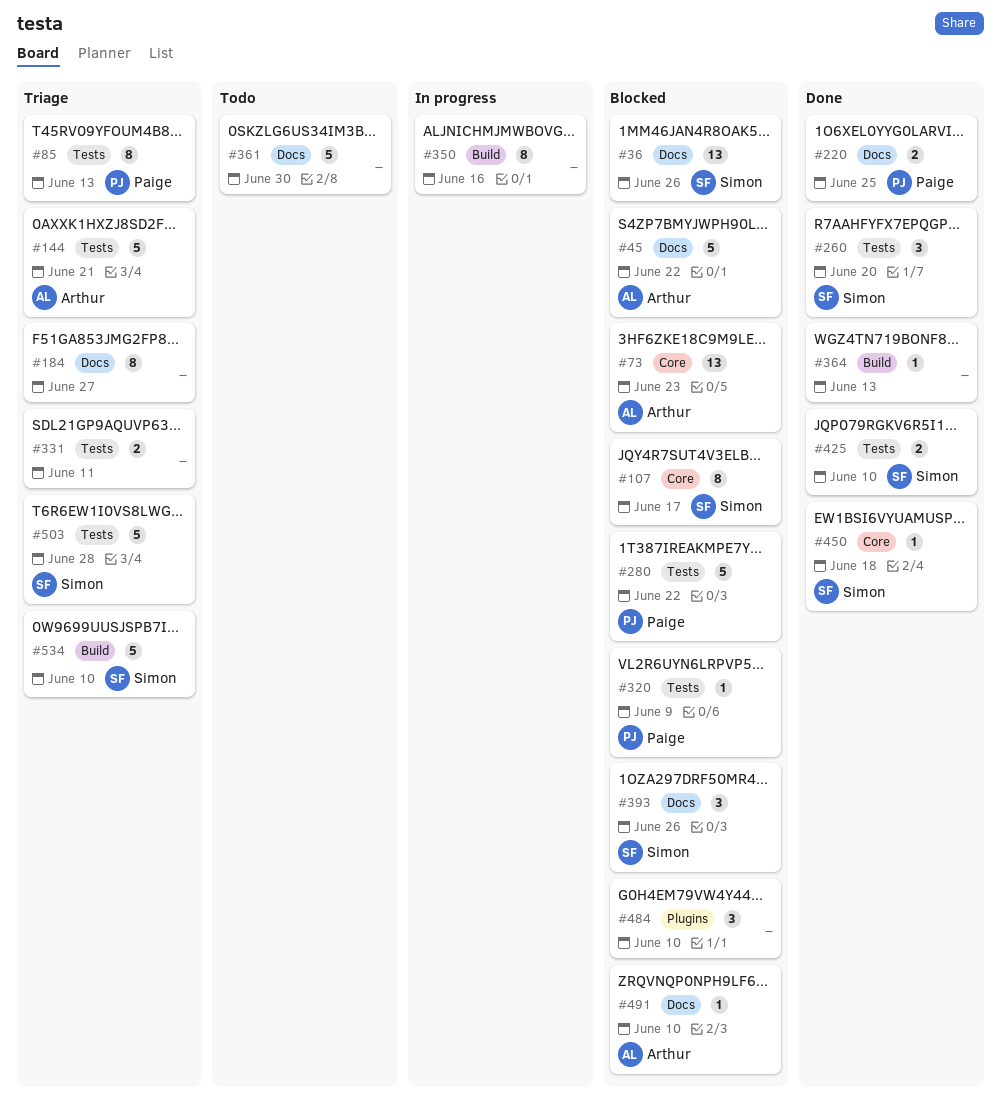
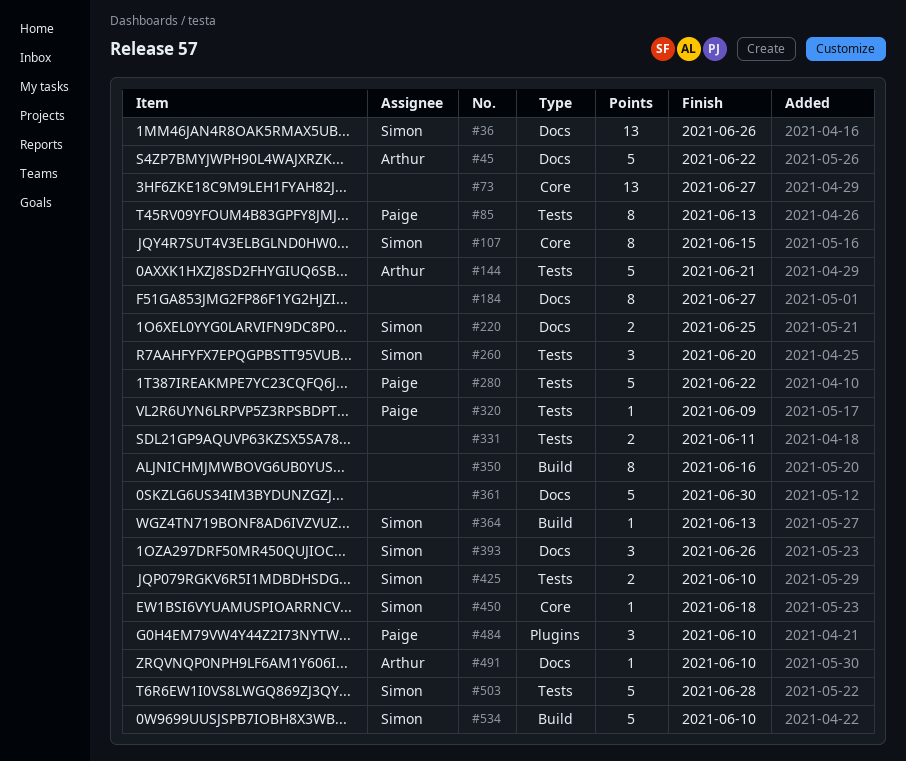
#73, owner: Arthur -> none
#73, due: Jun 23 -> Jun 27
#107, due: Jun 17 -> Jun 15
#220, owner: Paige -> Simon
#364, owner: none -> Simon
#484, owner: none -> Paige

